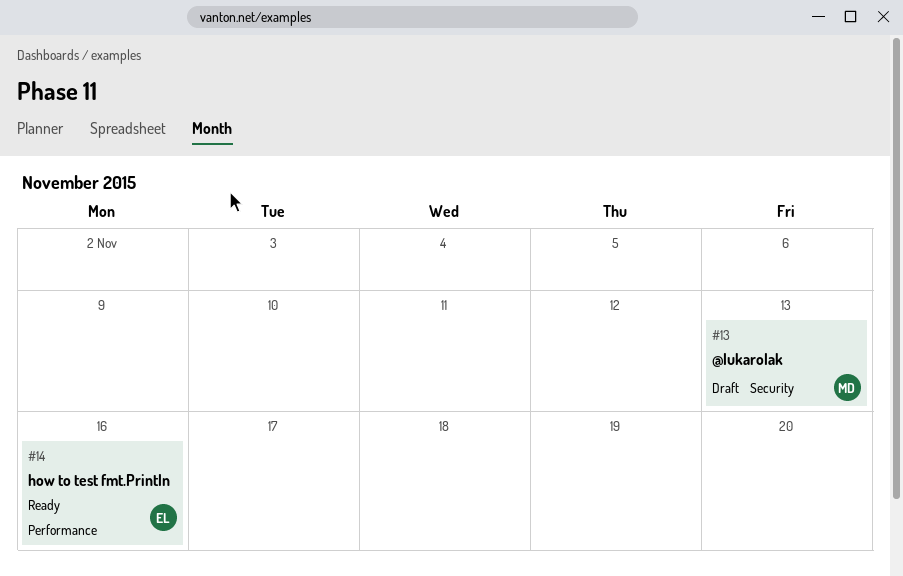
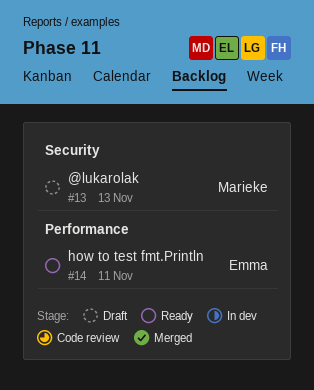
#14, due: Nov 16 -> Nov 11

